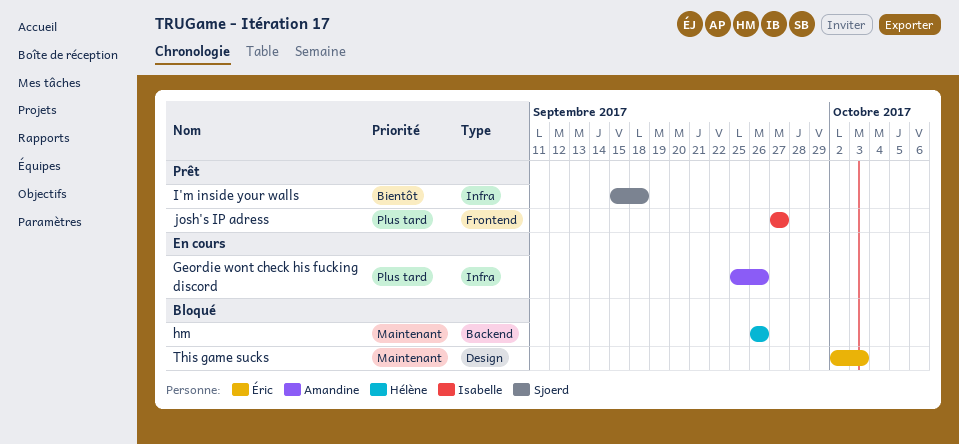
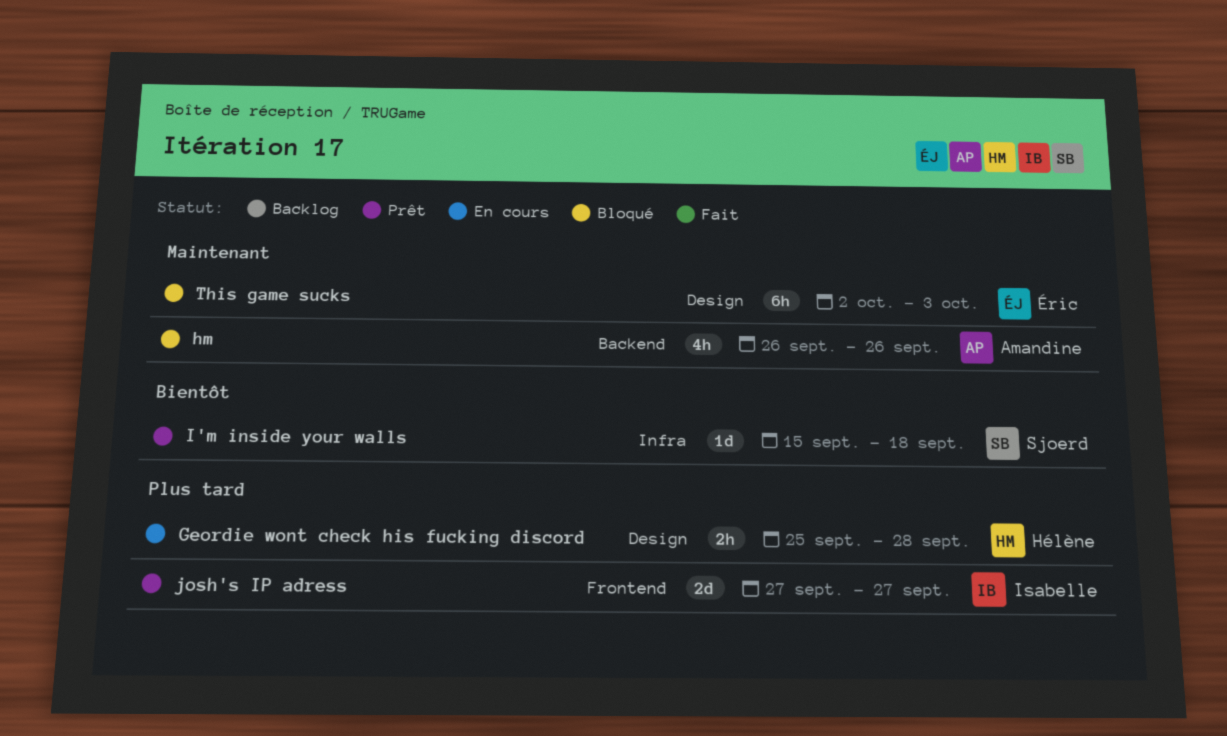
Geordie wont check his fucking discord, owner: Amandine -> Hélène
Geordie wont check his fucking discord, label: Infra -> Design
Geordie wont check his fucking discord, due: Sep 26 -> Sep 28
hm, owner: Hélène -> Amandine

